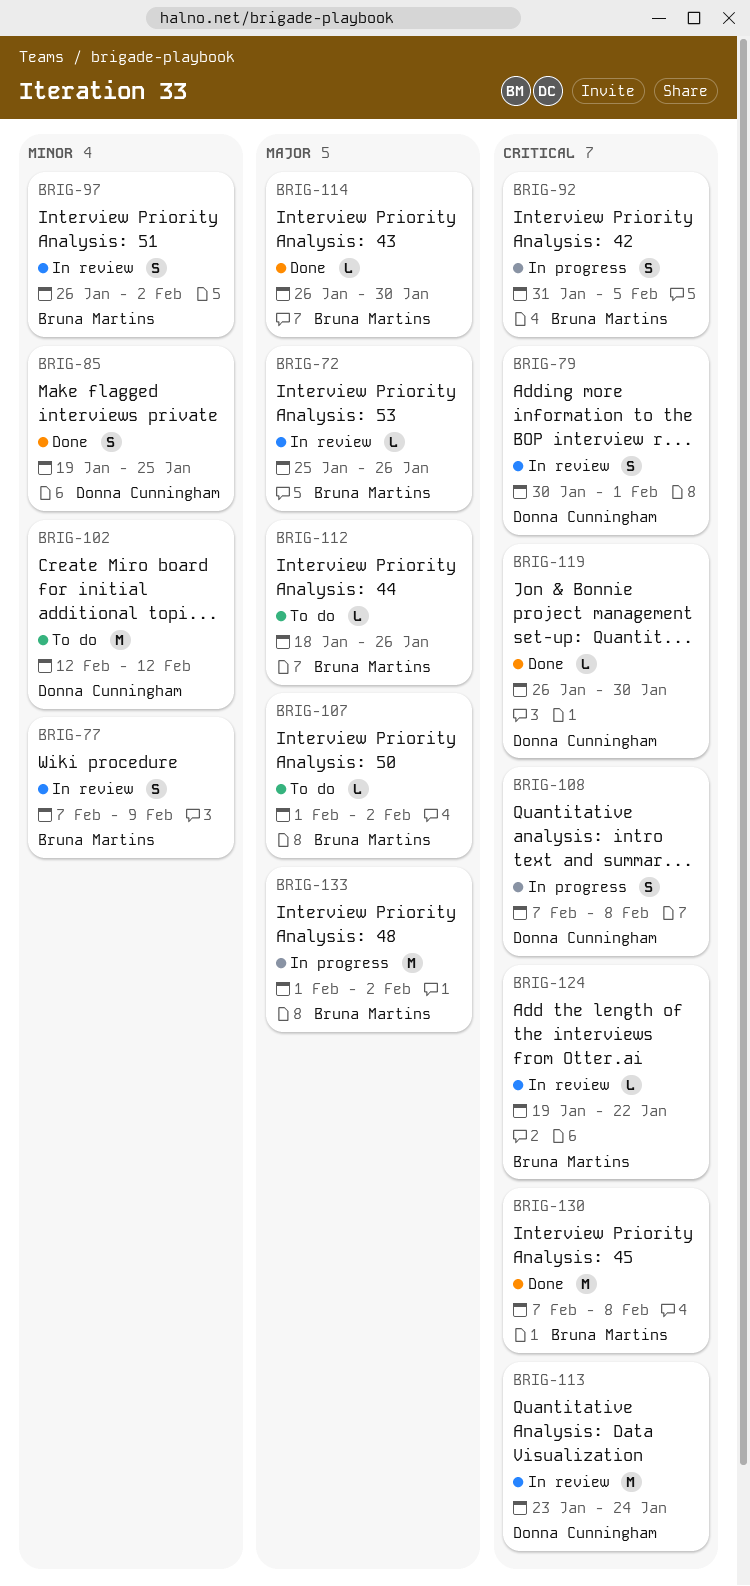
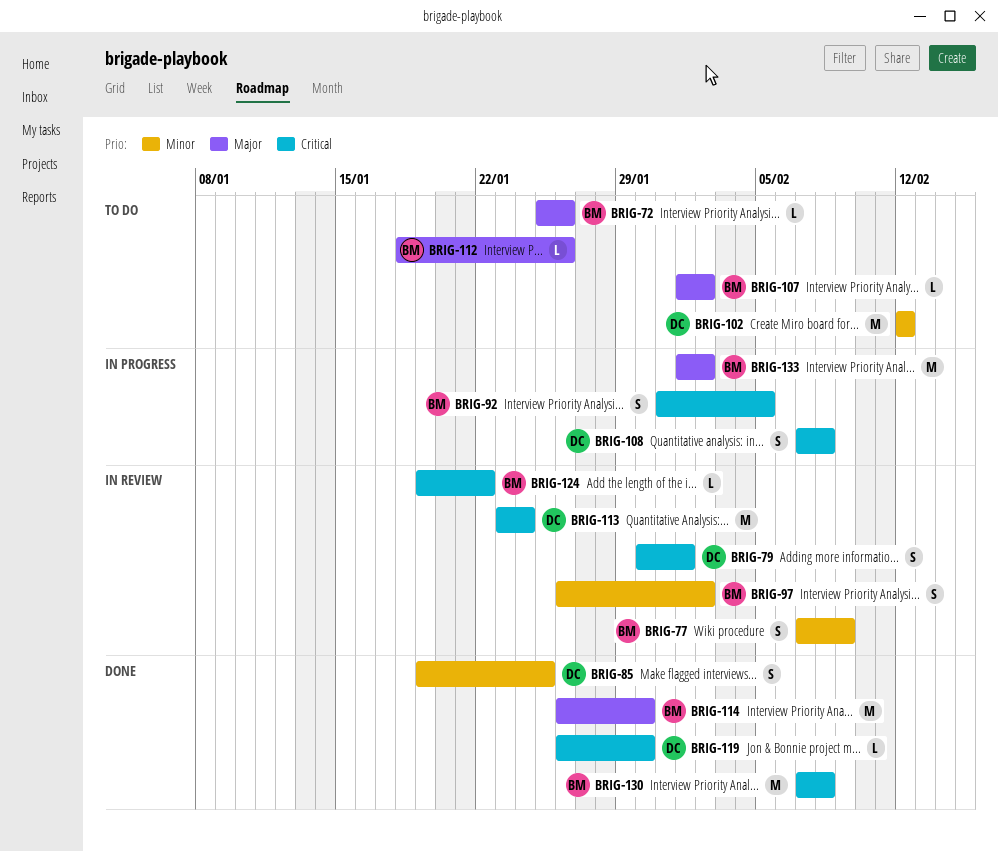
BRIG-72, status: In review -> To do
BRIG-114, estimate: L -> M

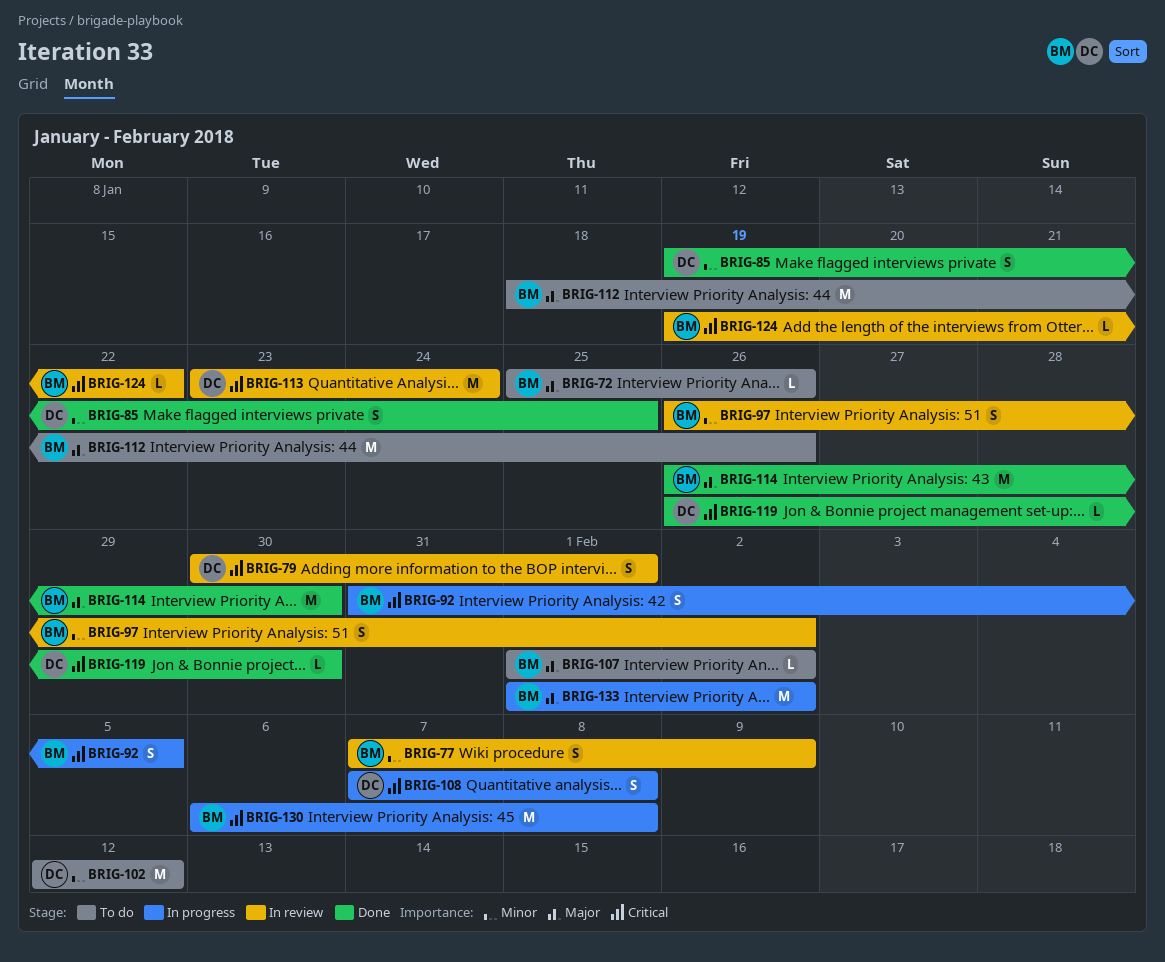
BRIG-112, estimate: L -> M
BRIG-130, status: Done -> In progress
BRIG-130, start: Feb 7 -> Feb 6

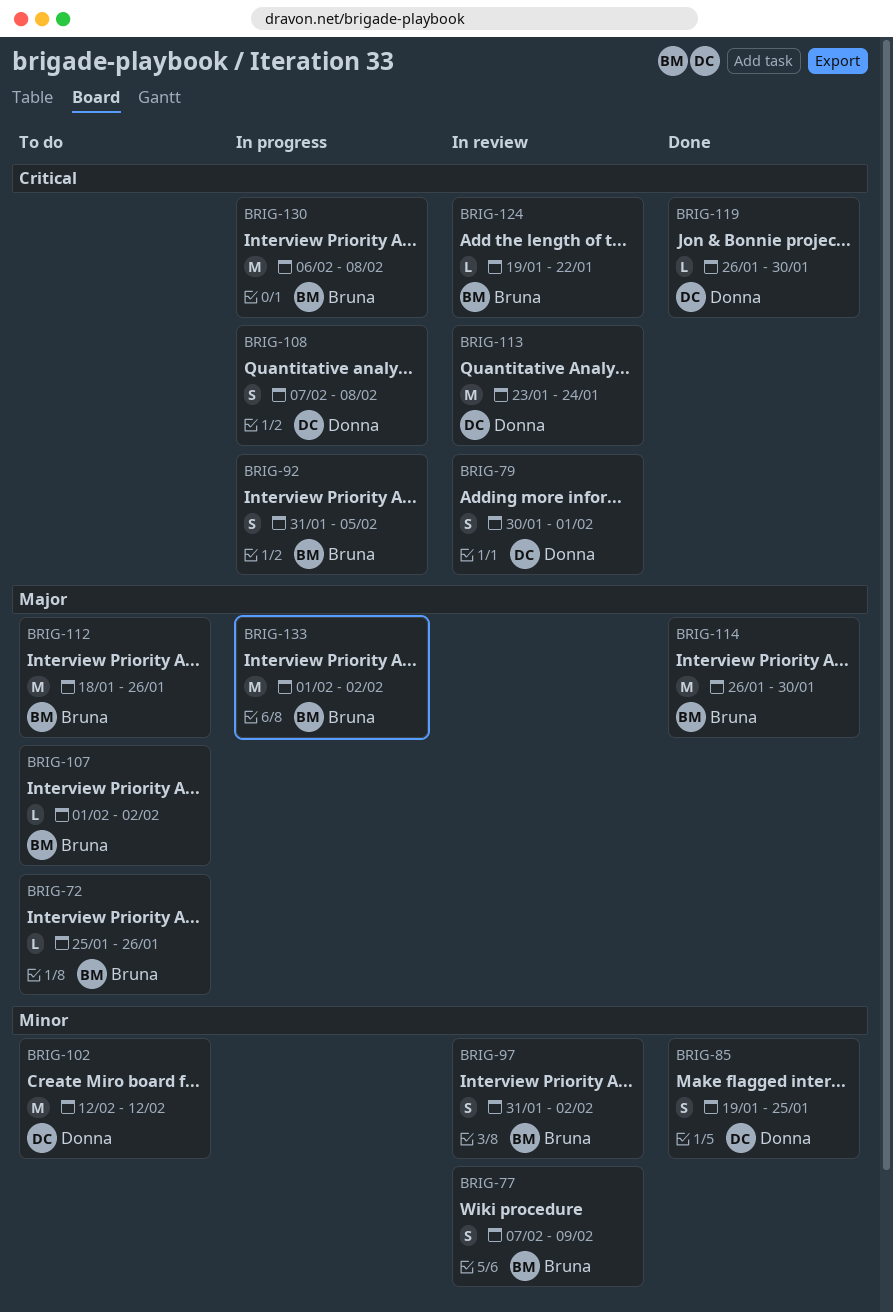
BRIG-97, start: Jan 26 -> Jan 31

